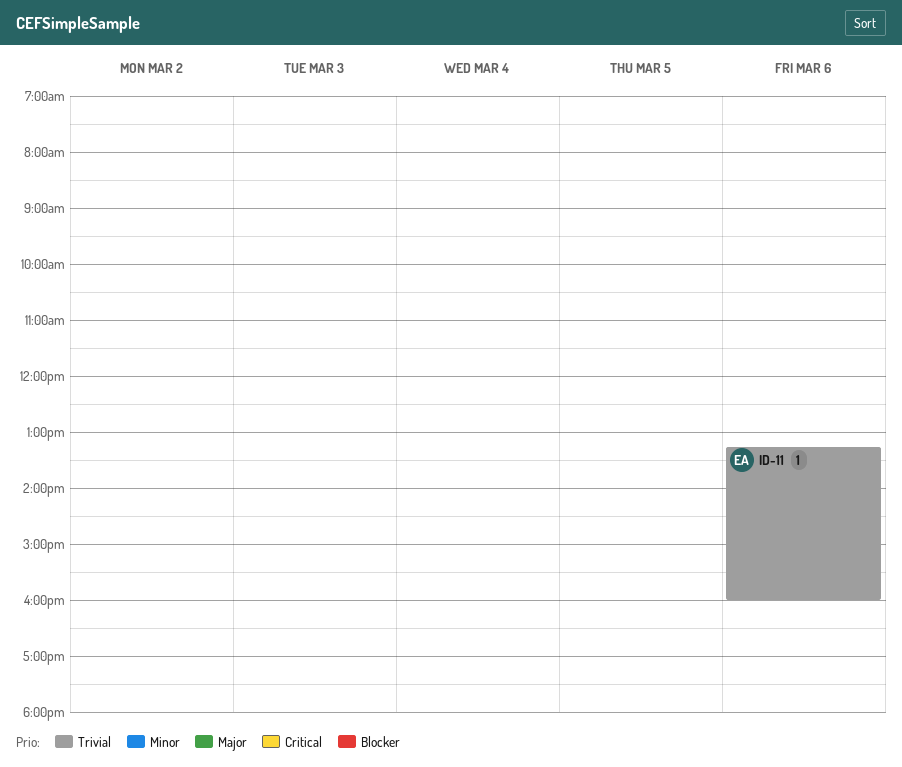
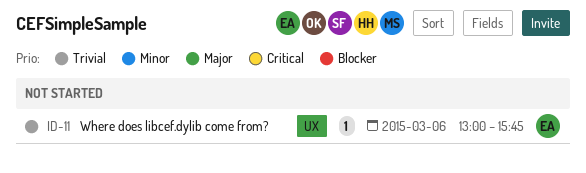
ID-11, begins: 13:15 -> 13:00
ID-11, ends: 16:00 -> 15:45

